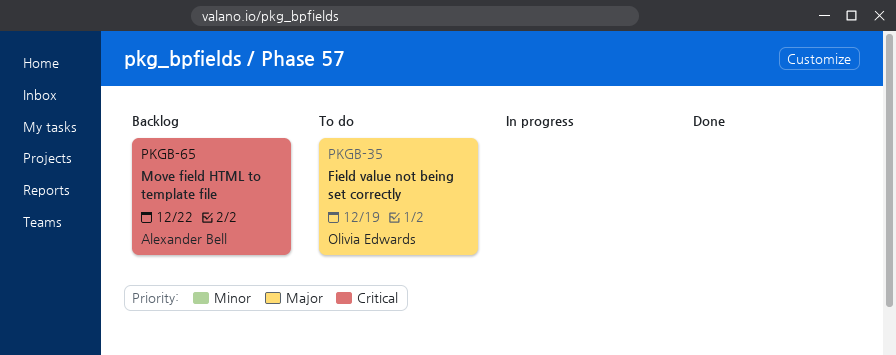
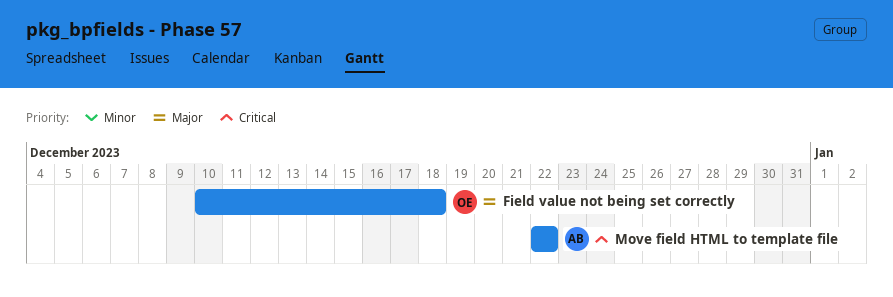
Field value not being set correctly, due: Dec 19 -> Dec 18

